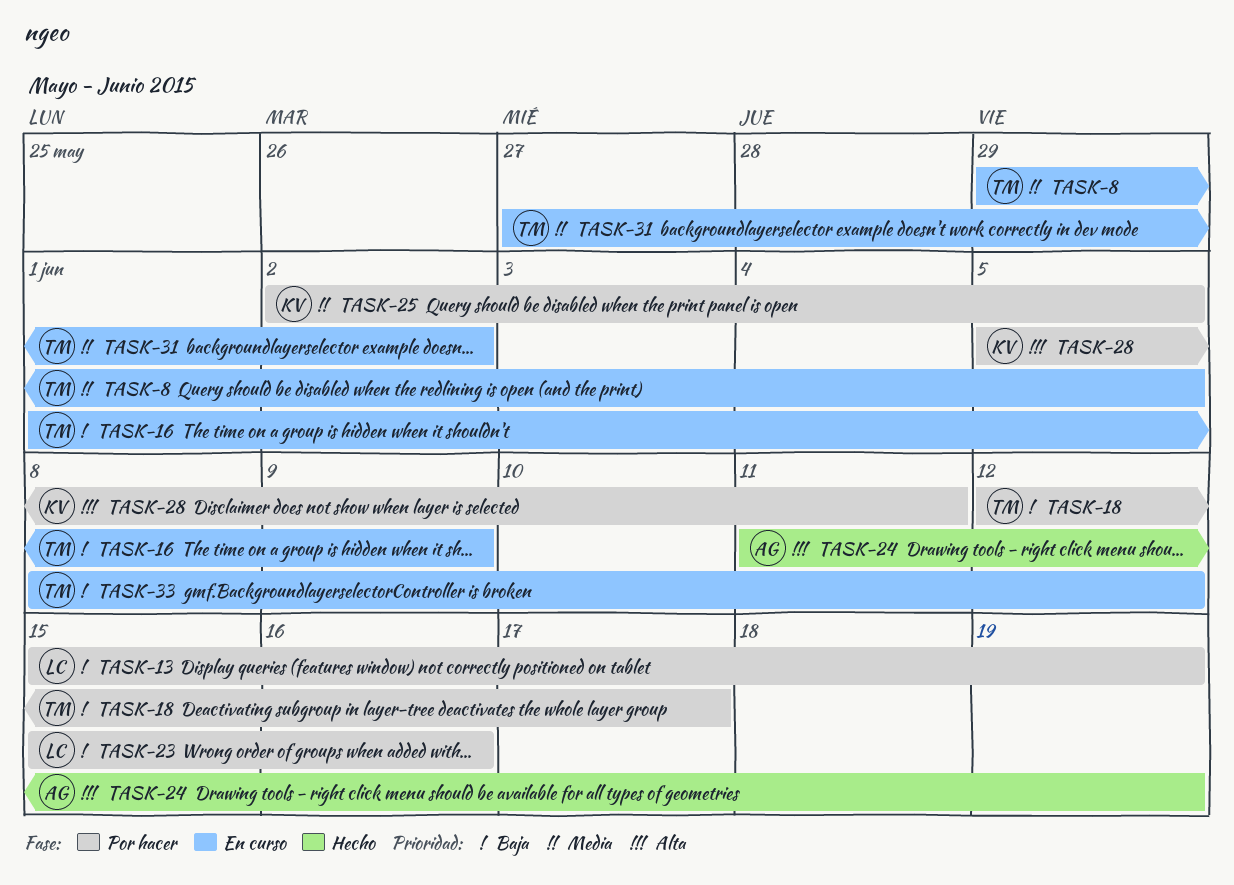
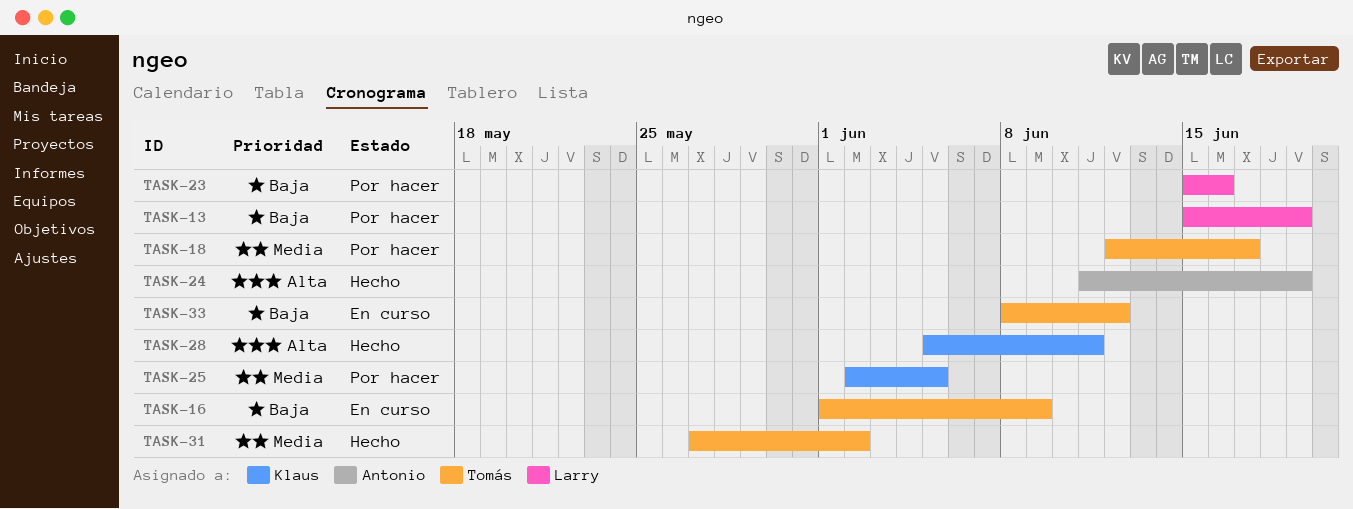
TASK-8: present -> none
TASK-18, priority: Baja -> Media
TASK-28, status: Por hacer -> Hecho
TASK-31, status: En curso -> Hecho

